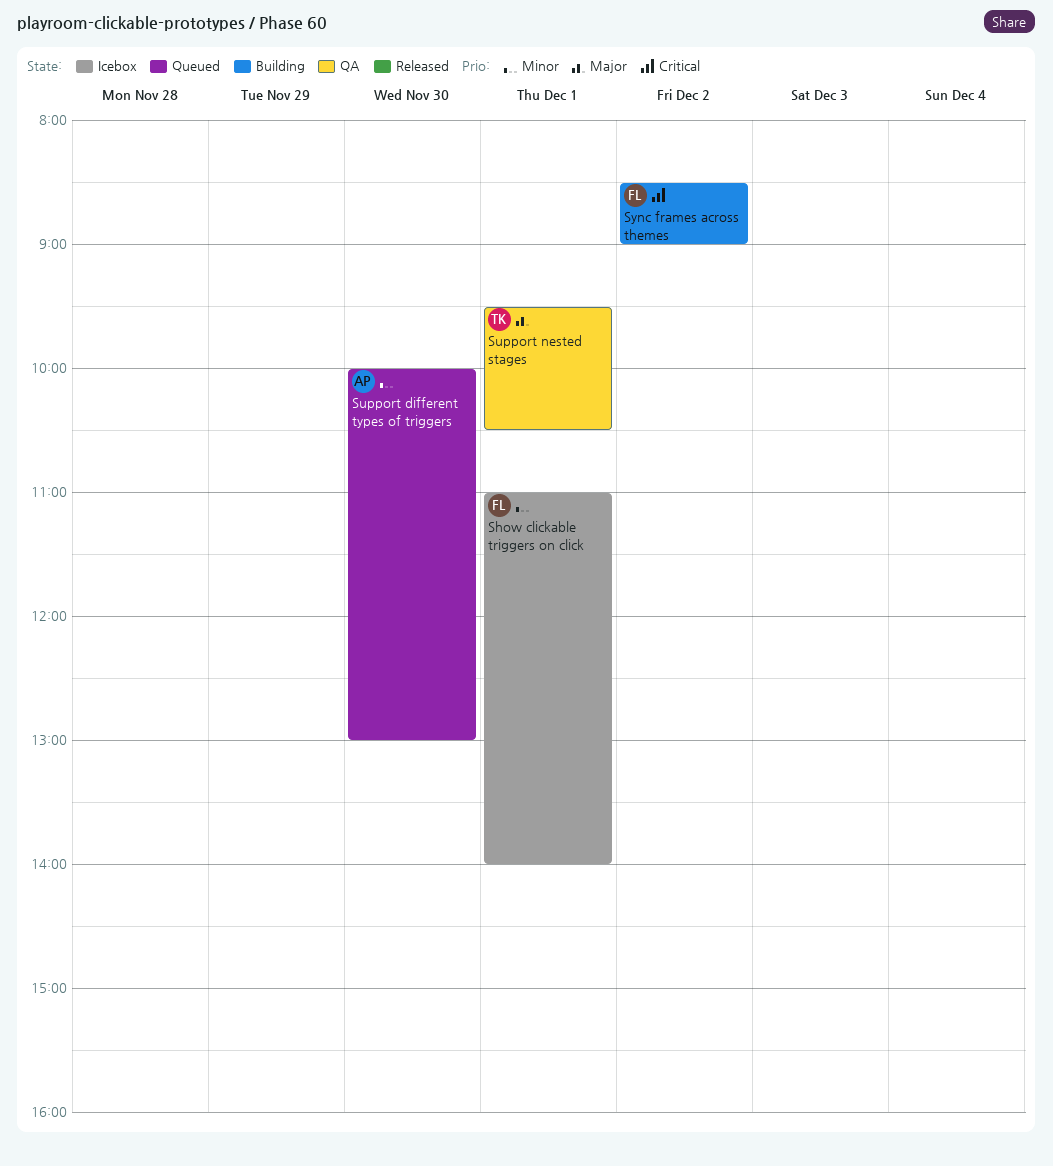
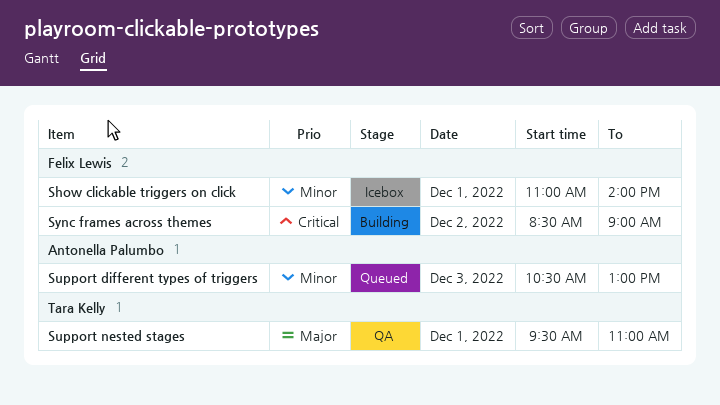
Support different types of triggers, day: Nov 30 -> Dec 3
Support different types of triggers, begins: 10:00 -> 10:30
Support nested stages, ends: 10:30 -> 11:00

